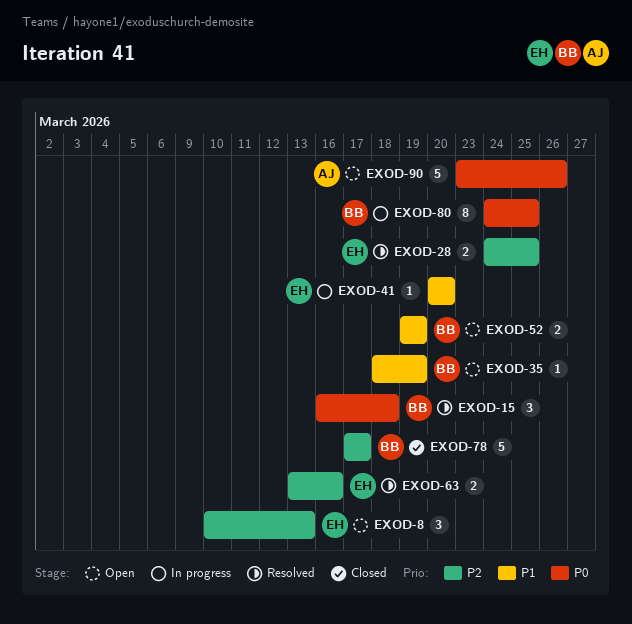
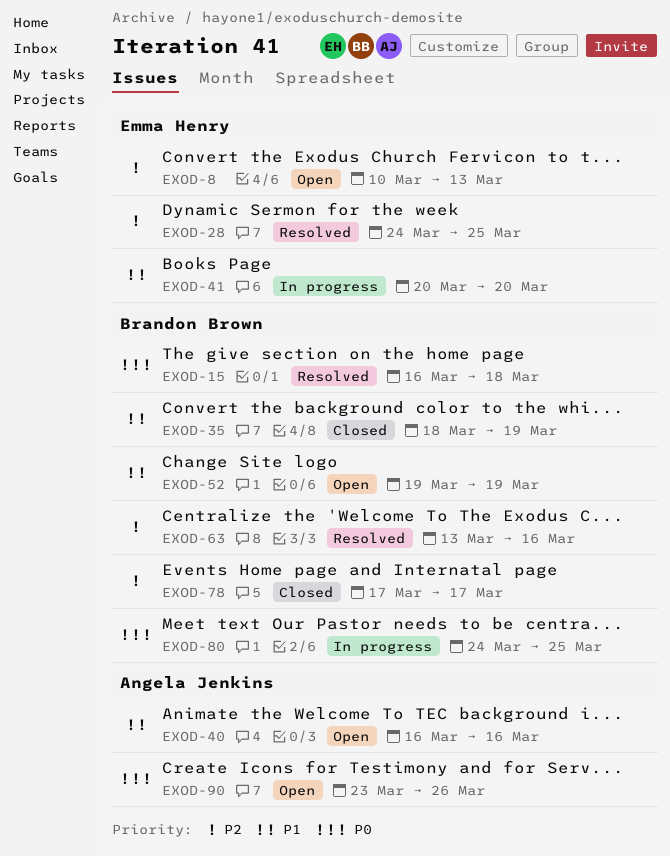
EXOD-35, status: Open -> Closed
EXOD-40: none -> present
EXOD-63, owner: Emma Henry -> Brandon Brown

